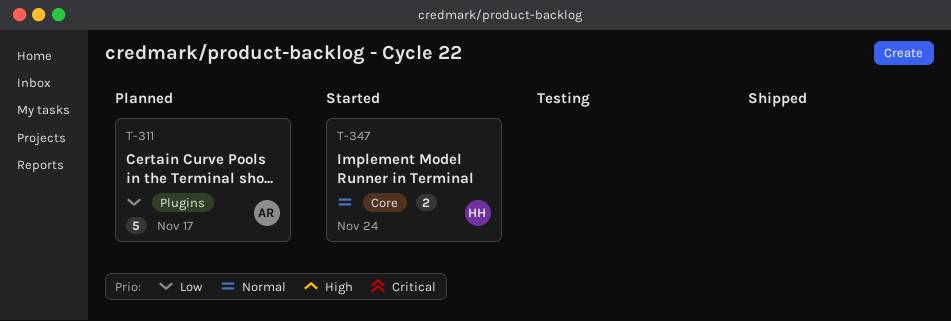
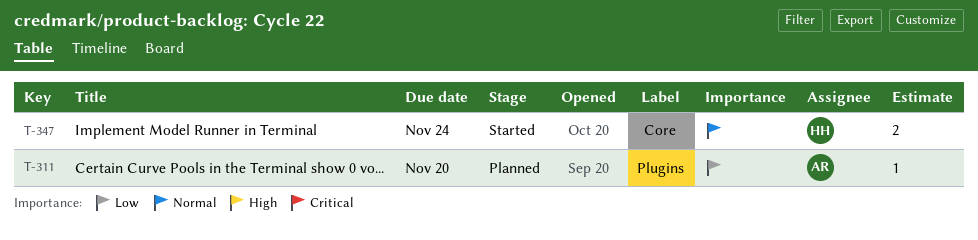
T-311, estimate: 5 -> 1
T-311, due: Nov 17 -> Nov 20

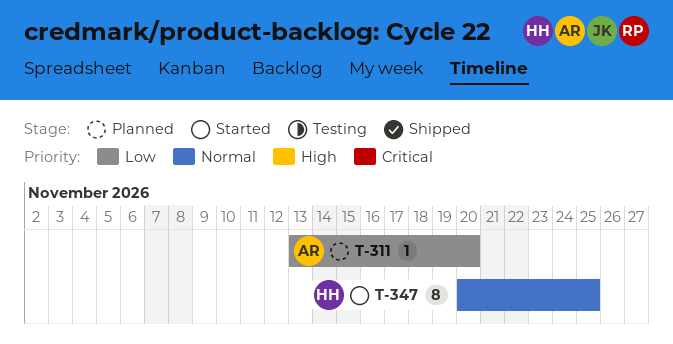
T-347, estimate: 2 -> 8
T-347, due: Nov 24 -> Nov 25

